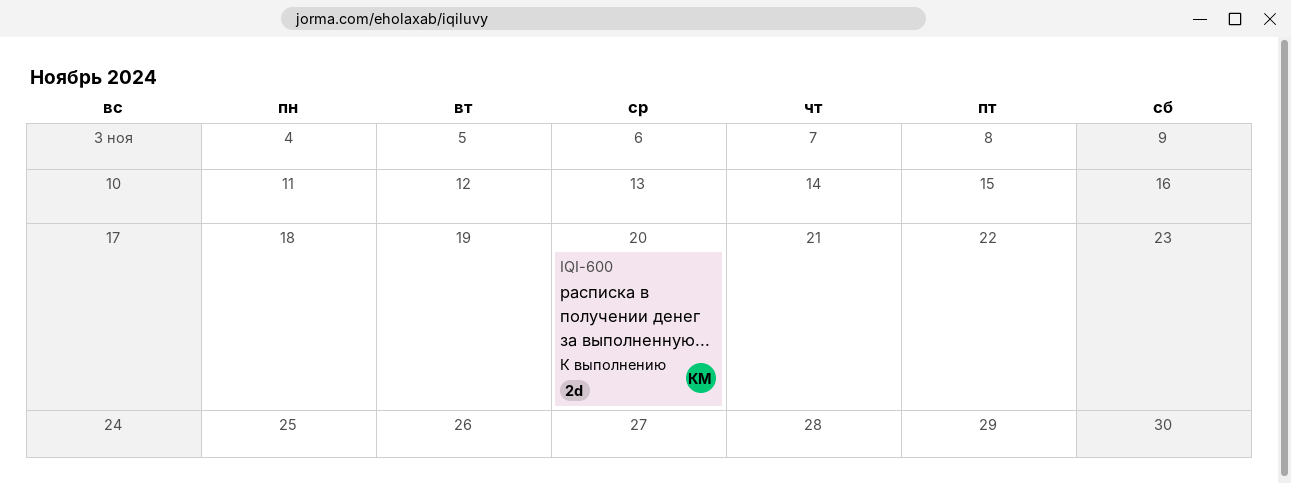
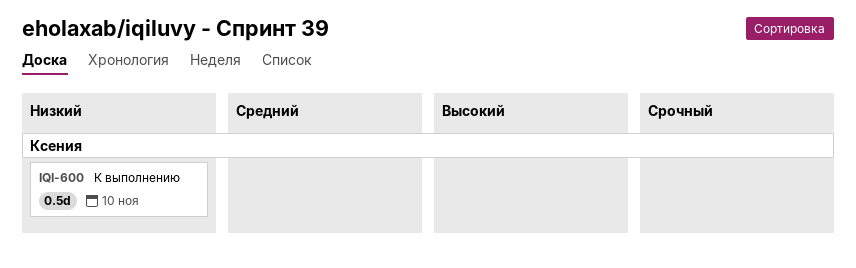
IQI-600, estimate: 2d -> 0.5d
IQI-600, due: Nov 20 -> Nov 10

